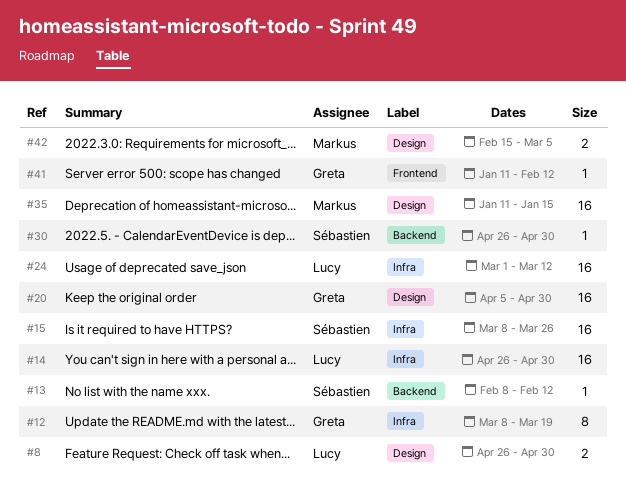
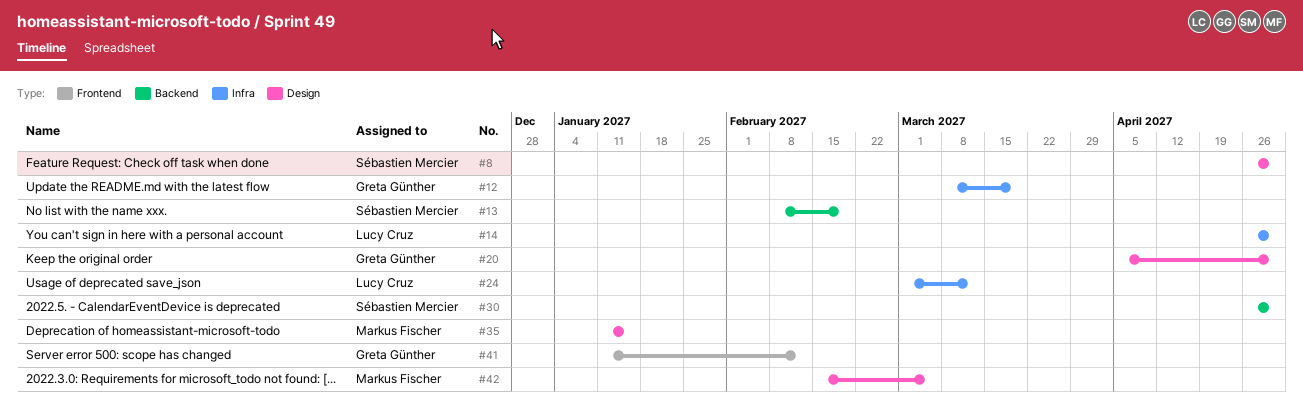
#8, owner: Lucy Cruz -> Sébastien Mercier
#13, due: Feb 12 -> Feb 19
#15: present -> none

